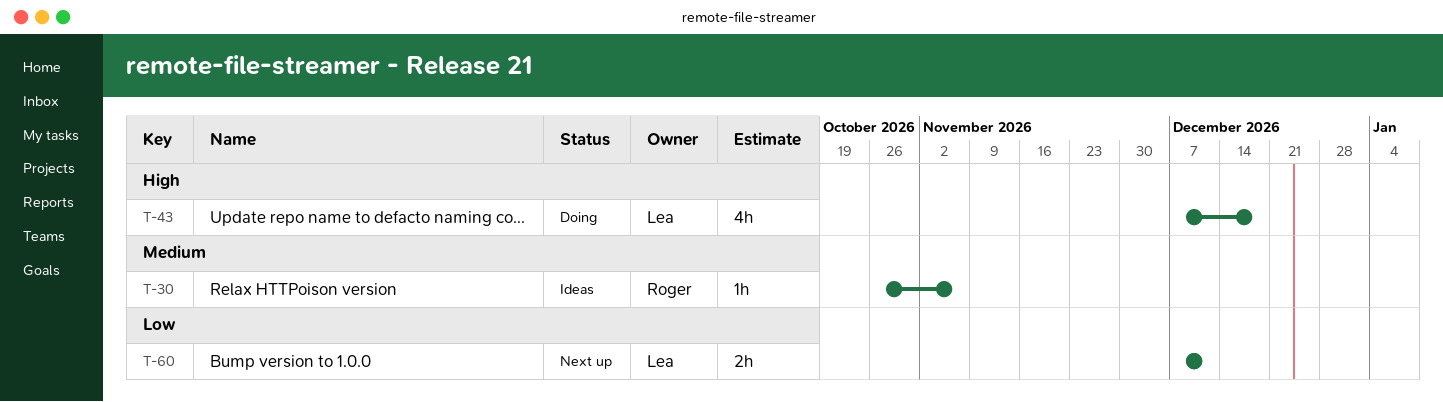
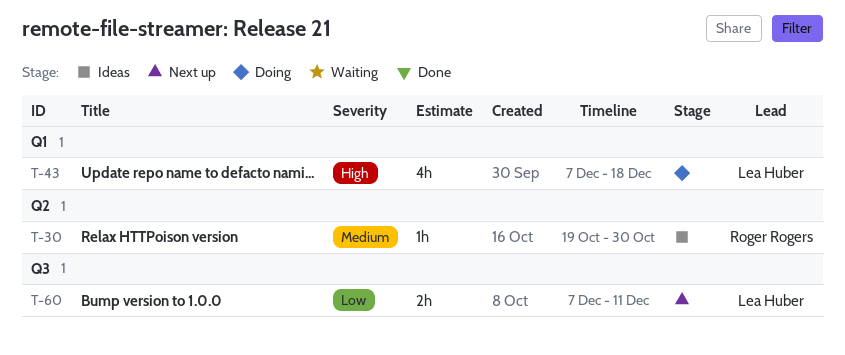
T-30, start: Oct 26 -> Oct 19
T-30, due: Nov 6 -> Oct 30

